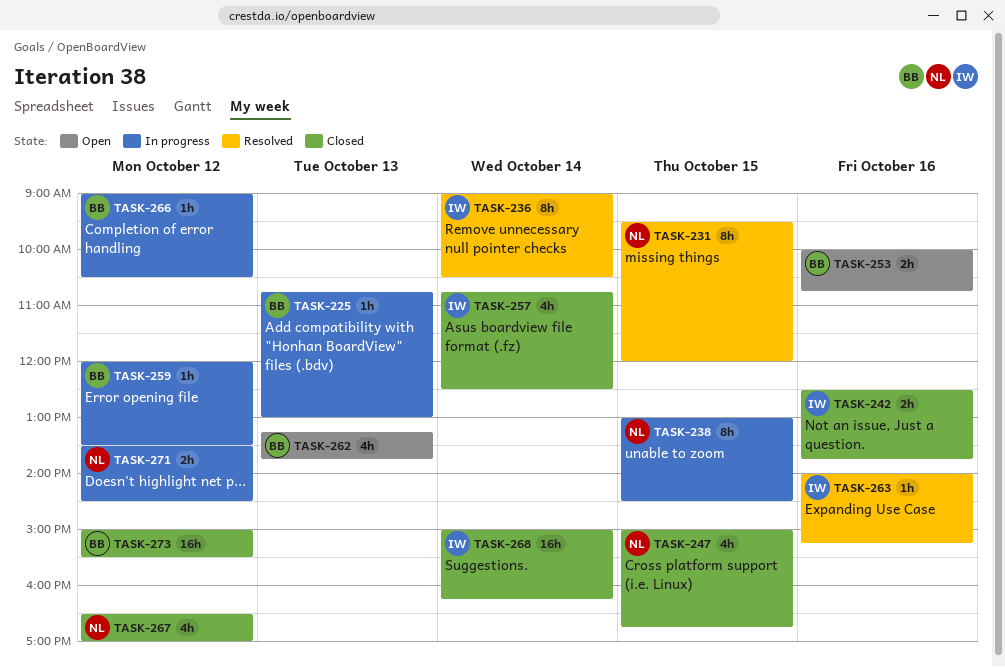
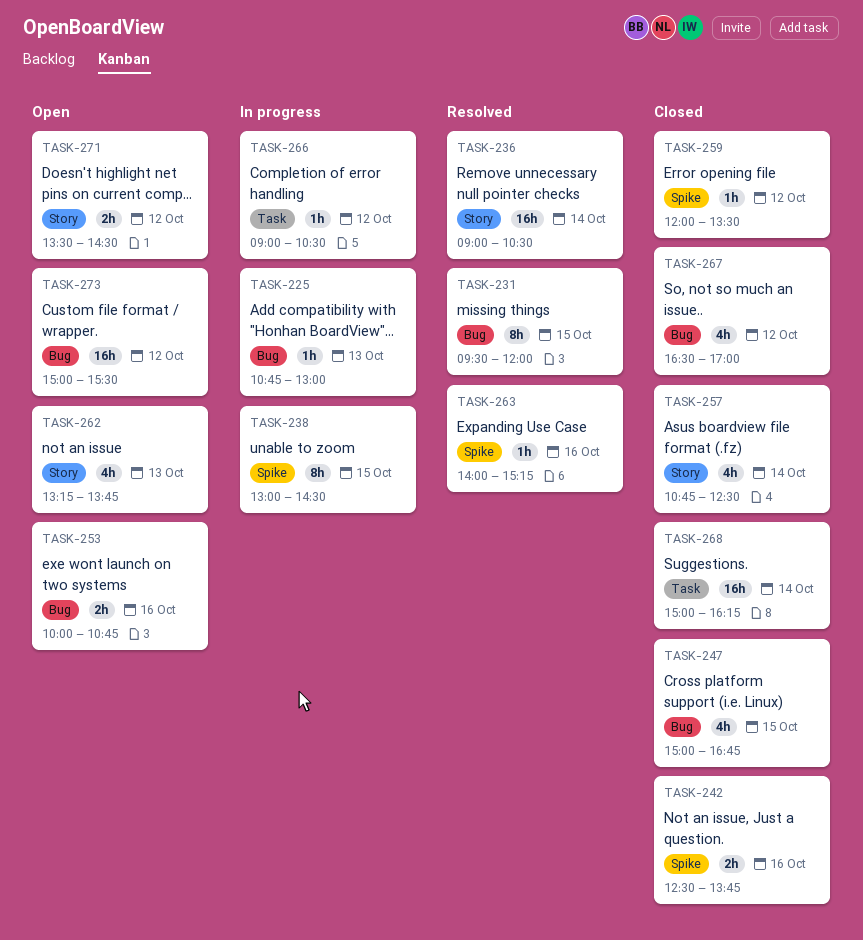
TASK-236, estimate: 8h -> 16h
TASK-259, status: In progress -> Closed
TASK-271, status: In progress -> Open
TASK-273, status: Closed -> Open

